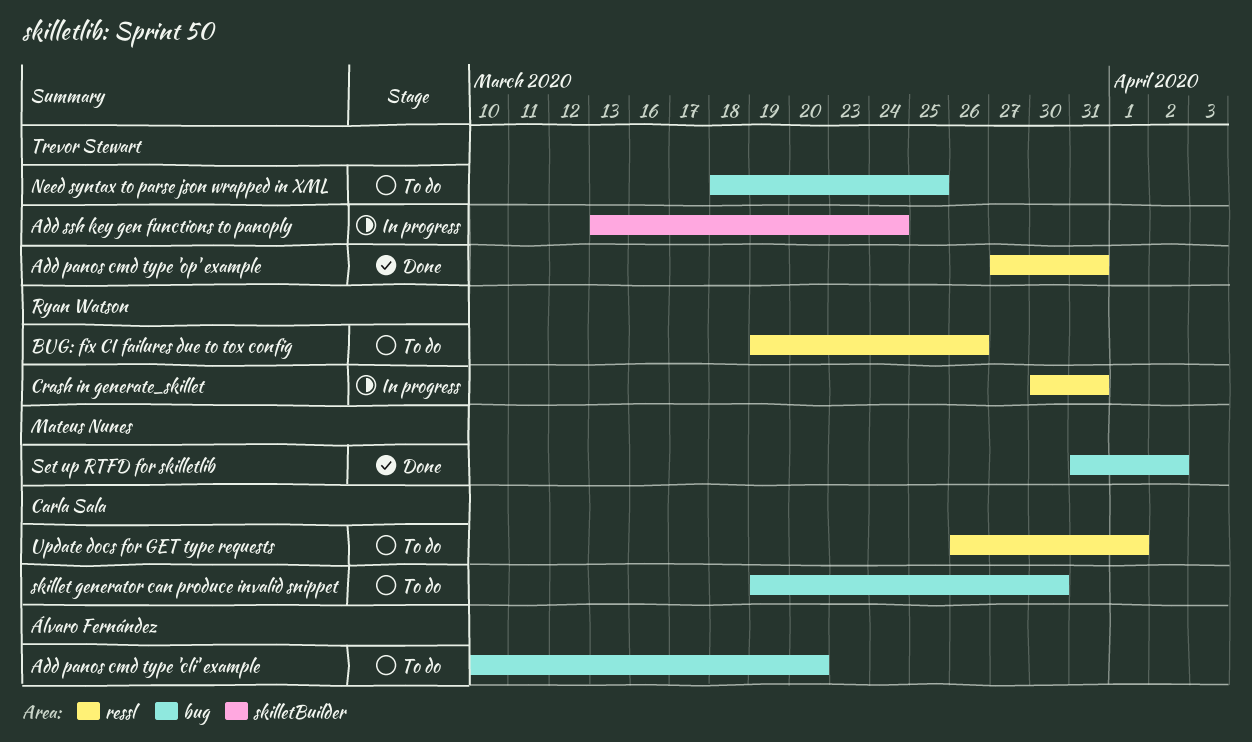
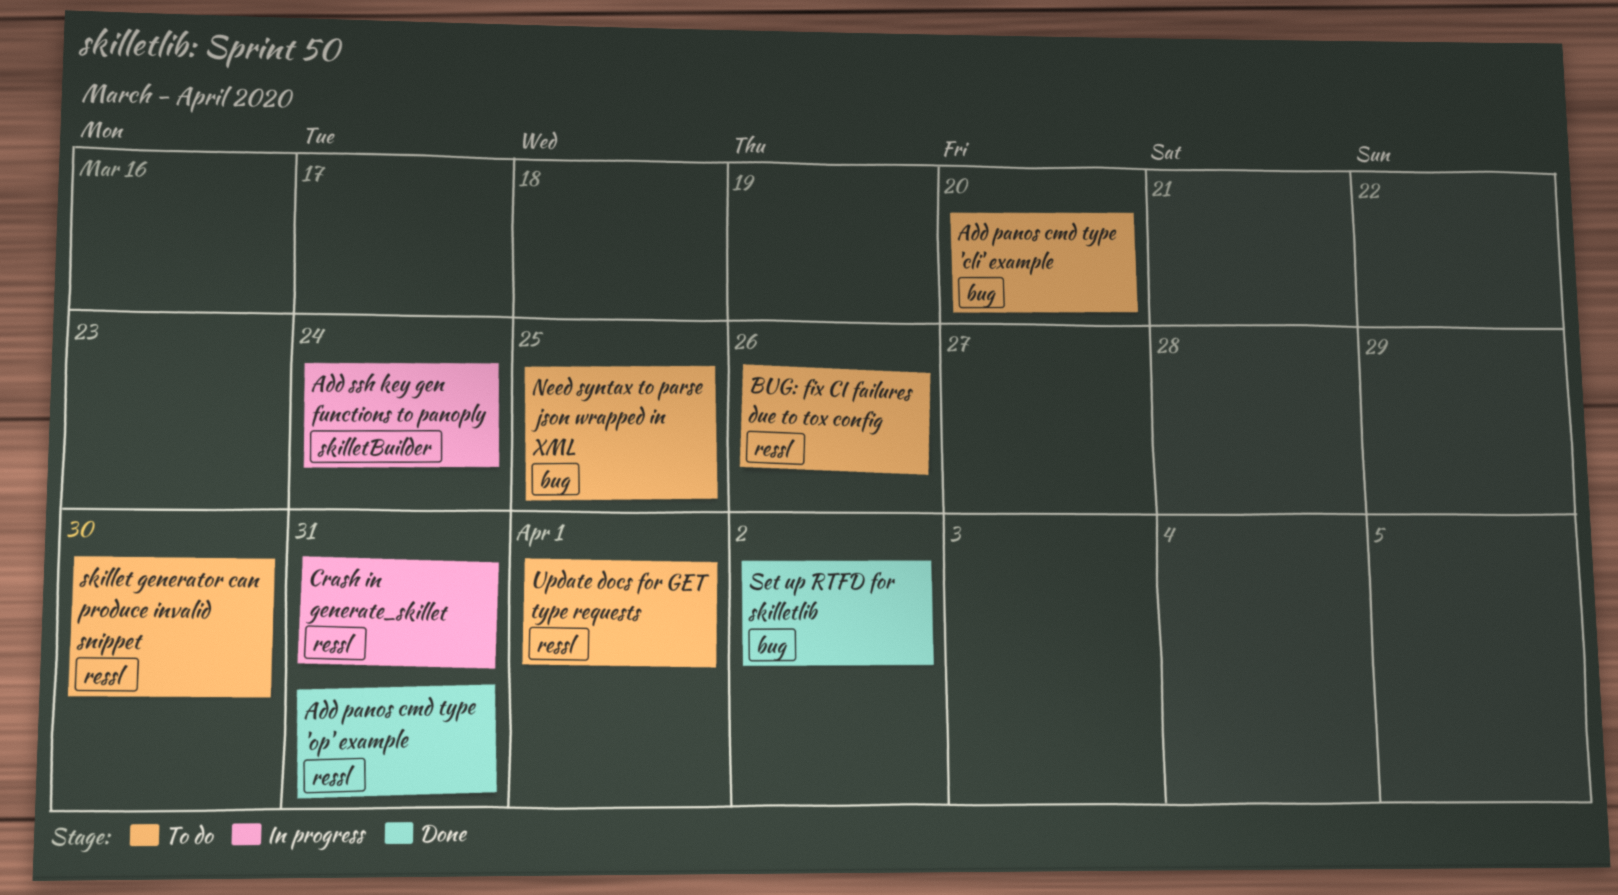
skillet generator can produce invalid snippet, label: bug -> ressl

